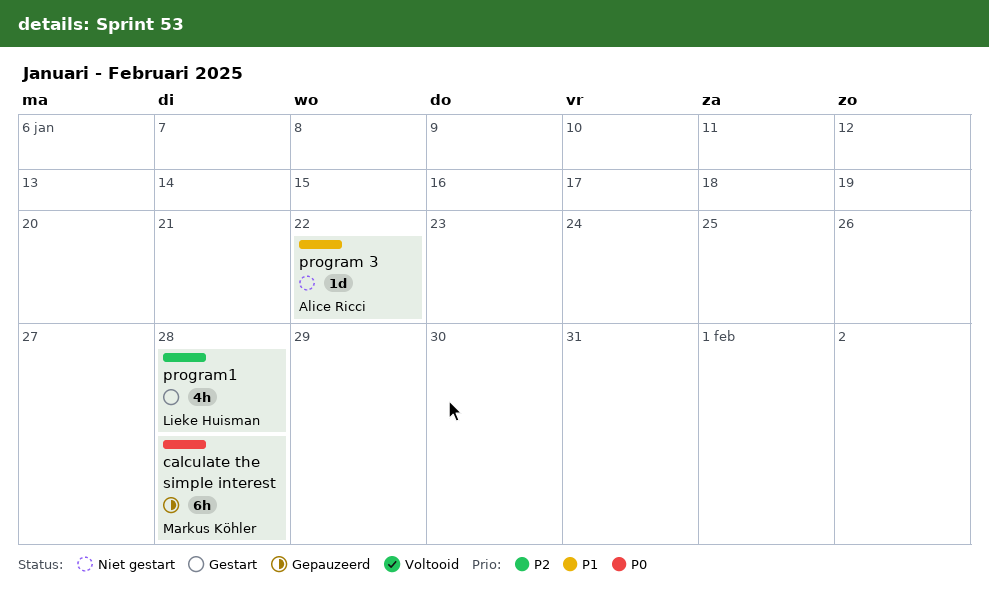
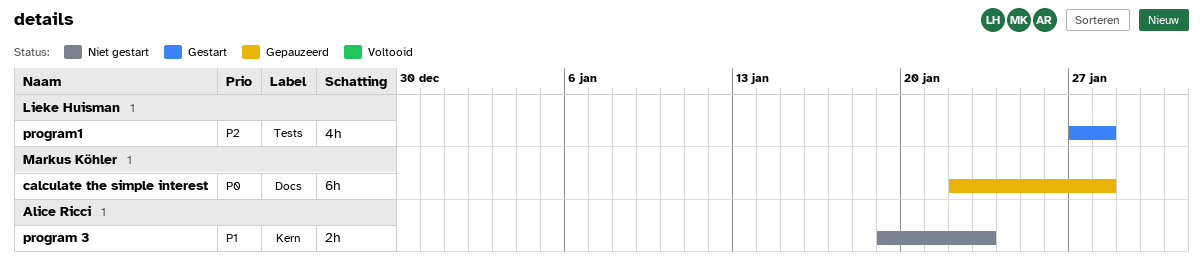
program 3, estimate: 1d -> 2h
program 3, due: Jan 22 -> Jan 23

